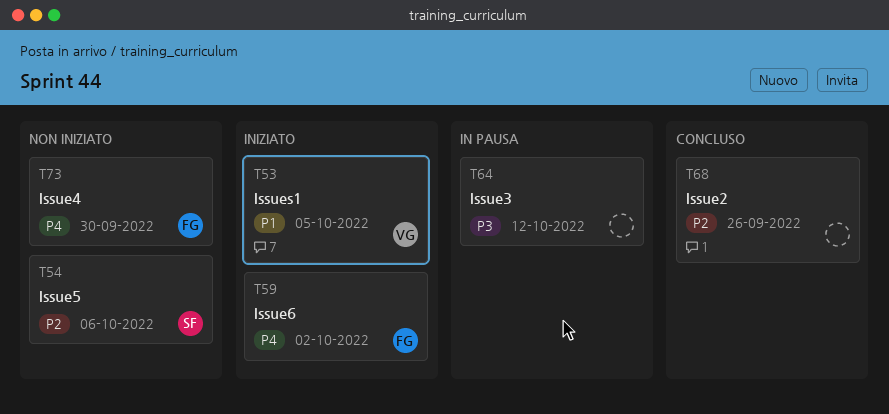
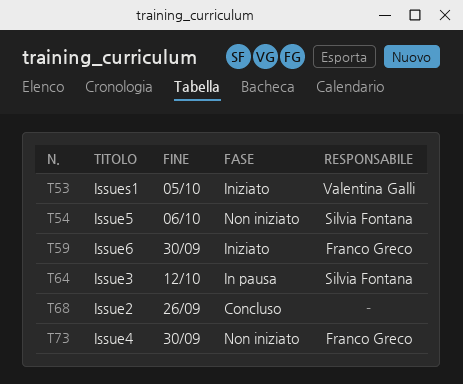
T59, due: Oct 2 -> Sep 30
T64, owner: none -> Silvia Fontana

